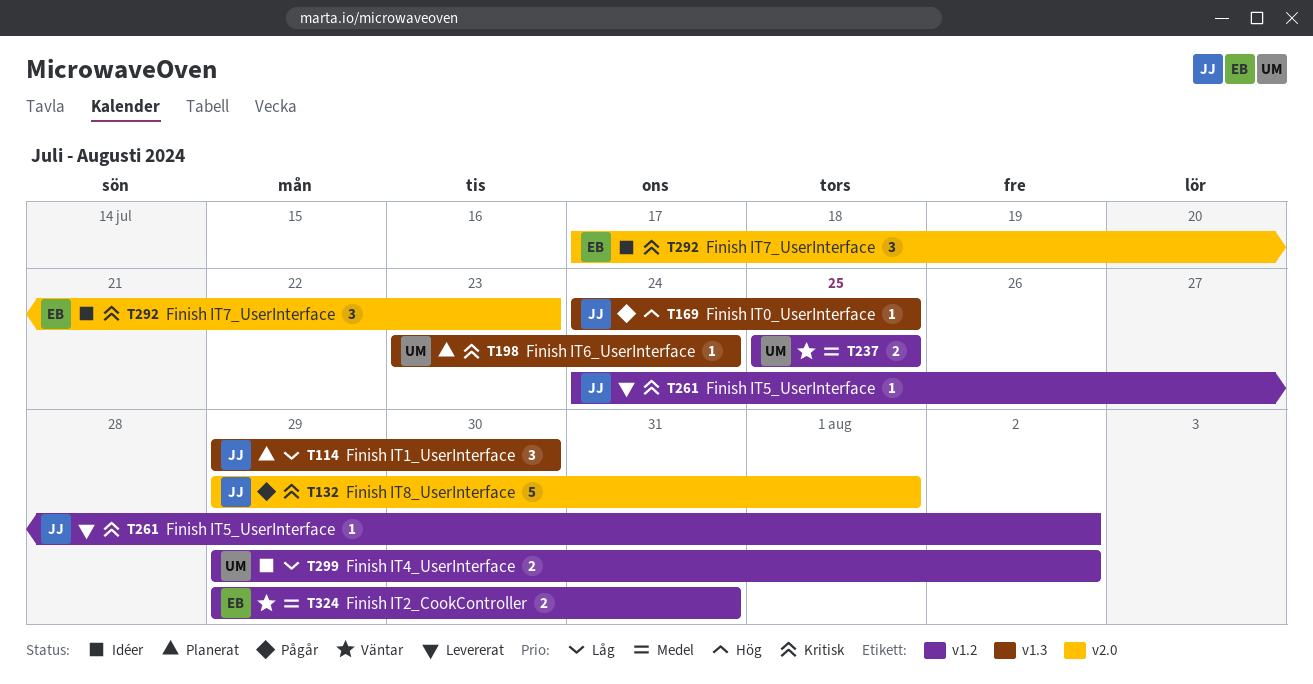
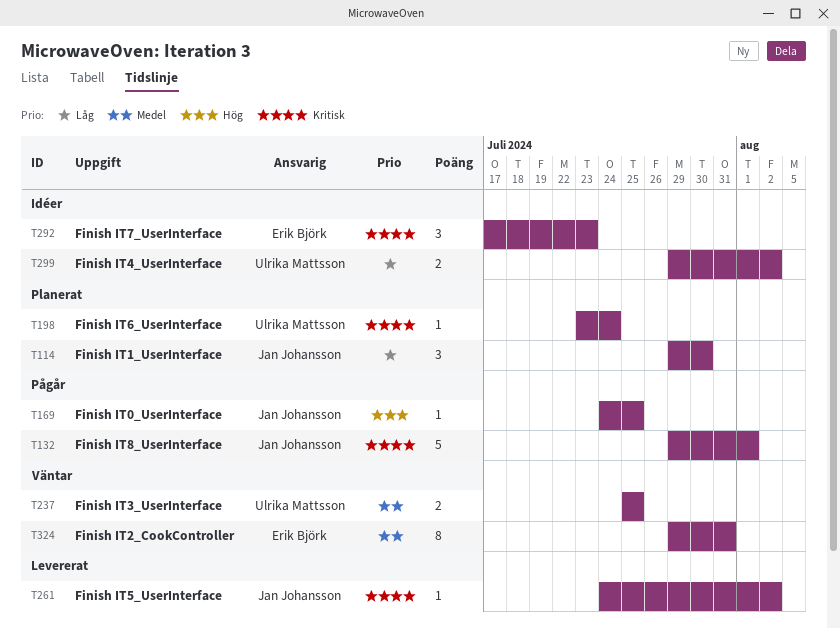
T324, estimate: 2 -> 8

